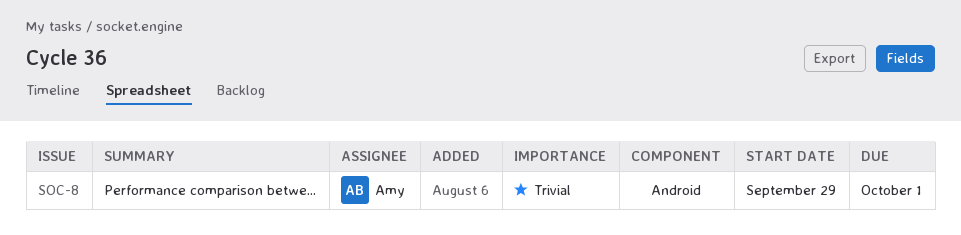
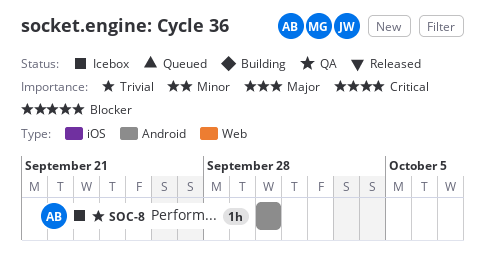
SOC-8, start: Sep 29 -> Sep 30
SOC-8, due: Oct 1 -> Sep 30

